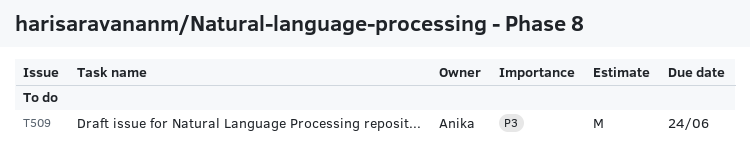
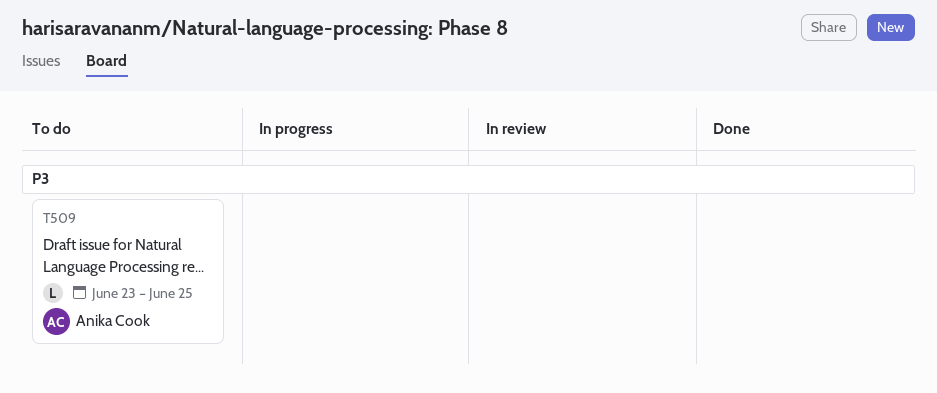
T509, estimate: M -> L
T509, due: Jun 24 -> Jun 25

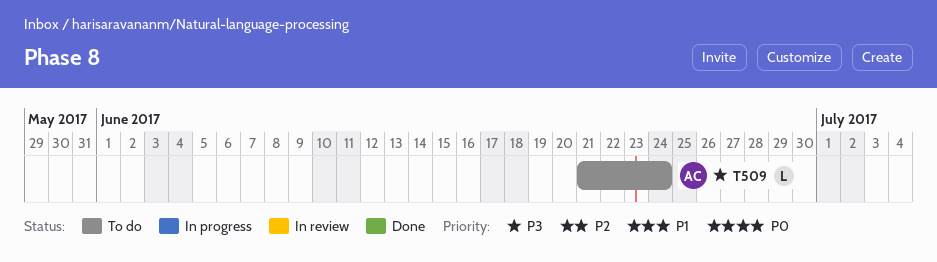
T509, start: Jun 23 -> Jun 21
T509, due: Jun 25 -> Jun 24

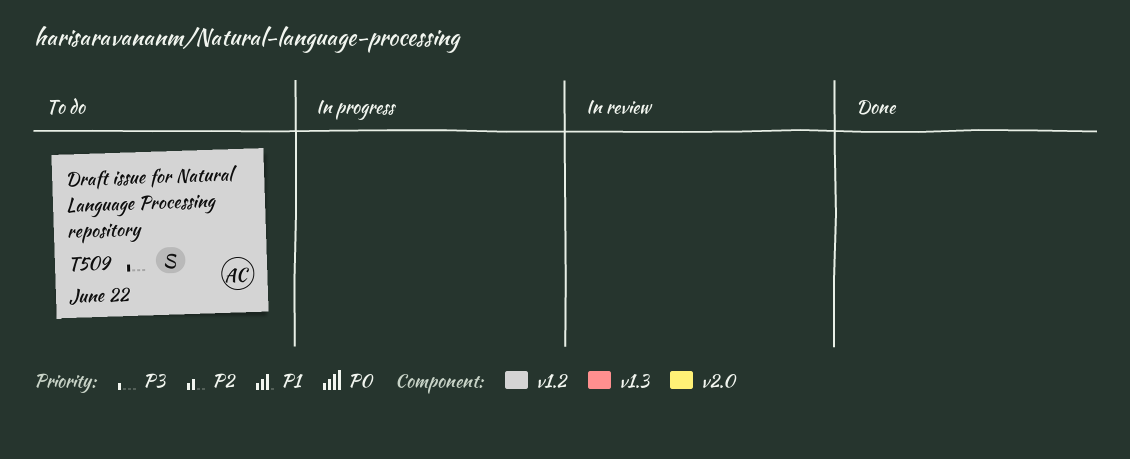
T509, estimate: L -> S
T509, due: Jun 24 -> Jun 22

